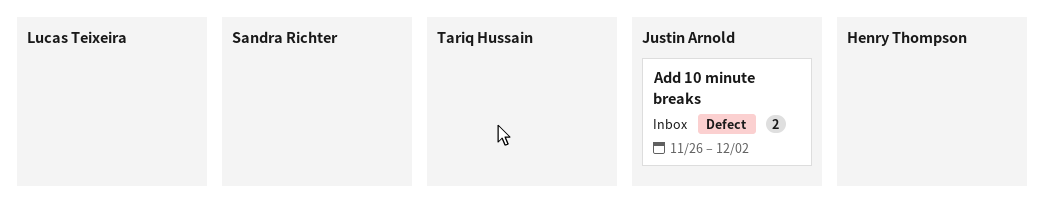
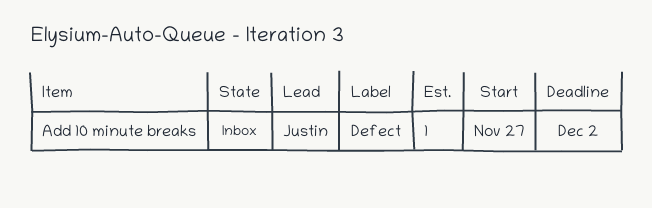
Add 10 minute breaks, estimate: 2 -> 1
Add 10 minute breaks, start: Nov 26 -> Nov 27

